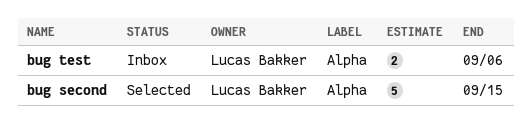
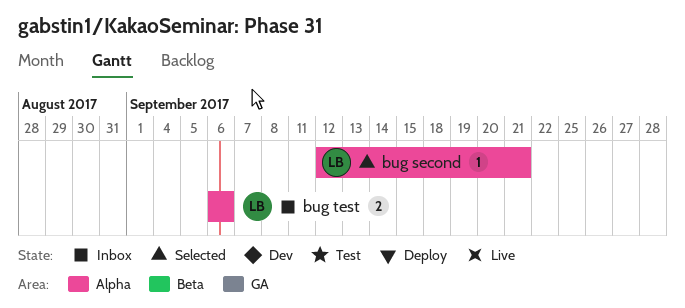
bug second, estimate: 5 -> 1
bug second, due: Sep 15 -> Sep 21

